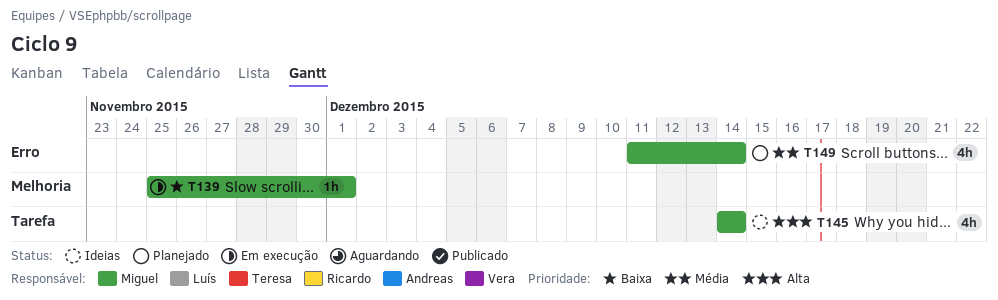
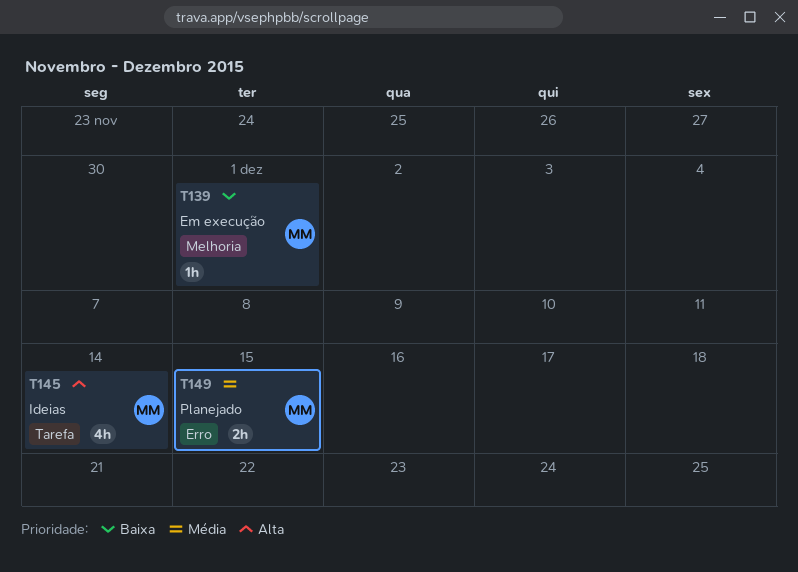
T149, estimate: 4h -> 2h
T149, due: Dec 14 -> Dec 15

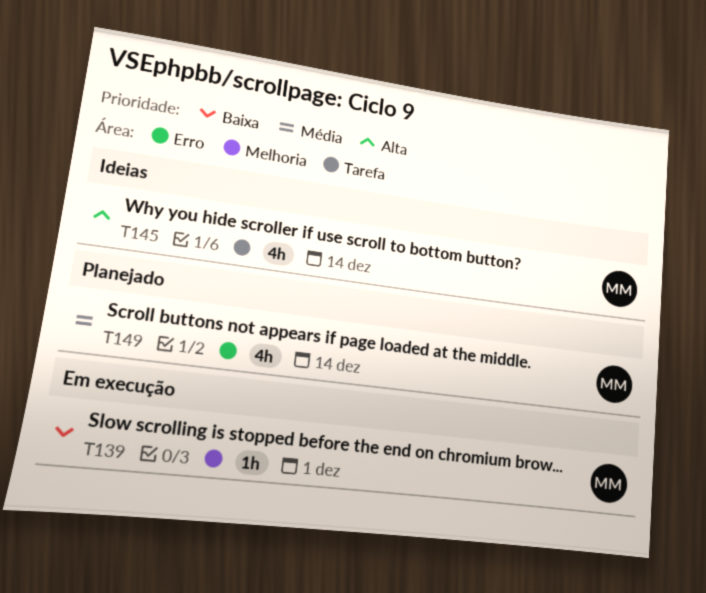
T149, estimate: 2h -> 4h
T149, due: Dec 15 -> Dec 14

